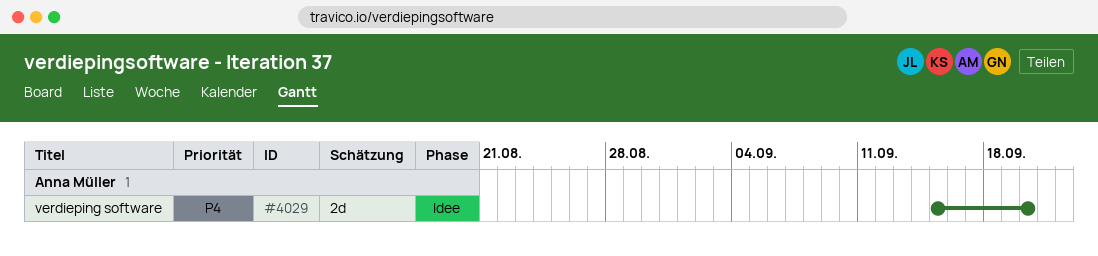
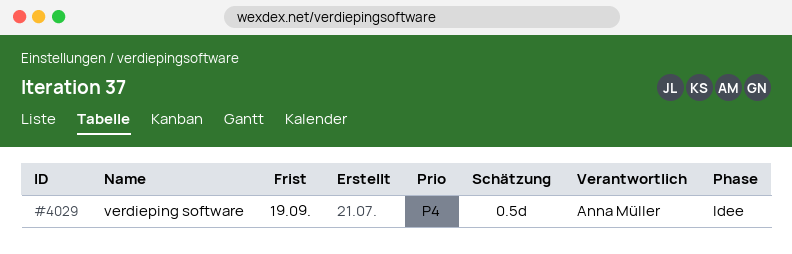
#4029, estimate: 2d -> 0.5d
#4029, due: Sep 20 -> Sep 19

